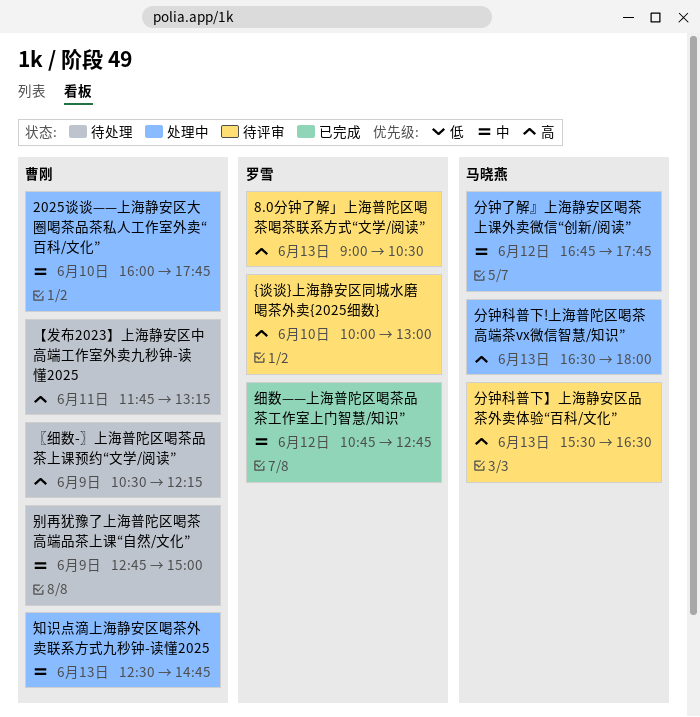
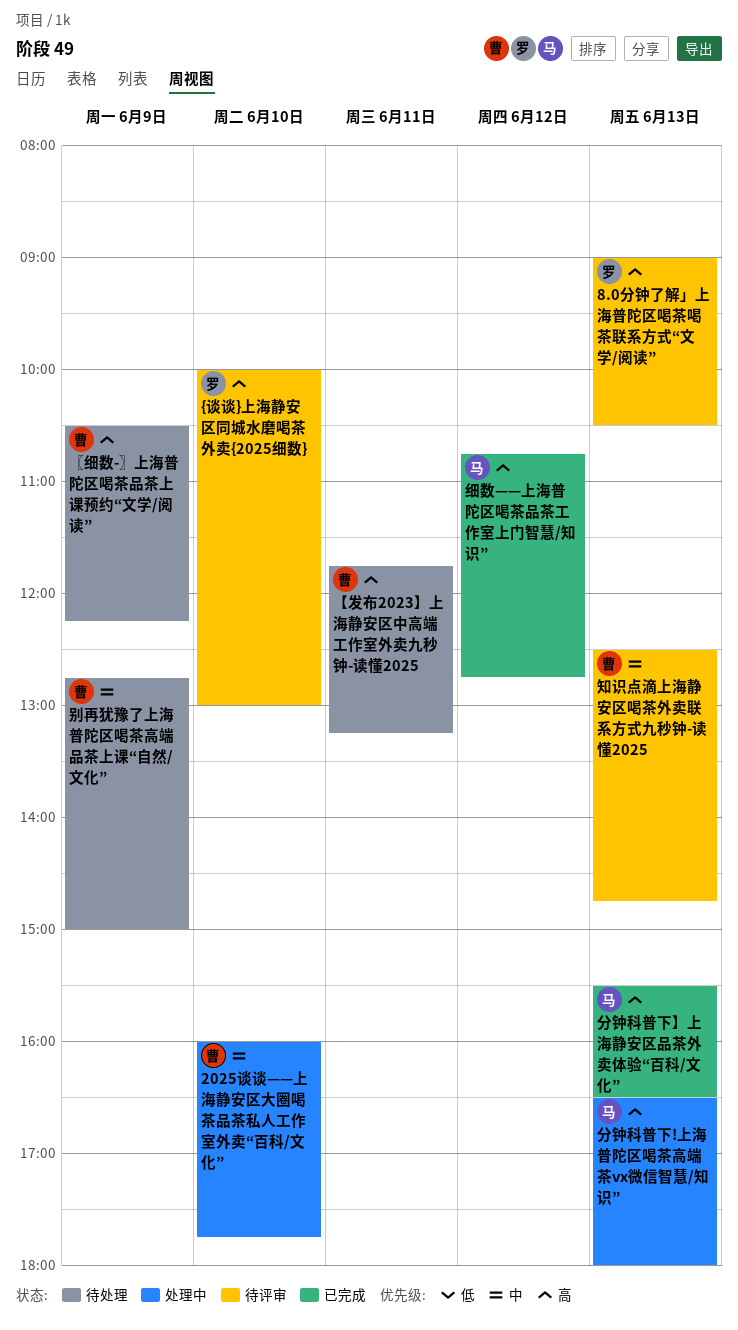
分钟了解』上海静安区喝茶上课外卖微信“创新/阅读”: present -> none
分钟科普下】上海静安区品茶外卖体验“百科/文化”, status: 待评审 -> 已完成
知识点滴上海静安区喝茶外卖联系方式九秒钟-读懂2025, status: 处理中 -> 待评审
细数——上海普陀区喝茶品茶工作室上门智慧/知识”, owner: 罗雪 -> 马晓燕
细数——上海普陀区喝茶品茶工作室上门智慧/知识”, priority: 中 -> 高

